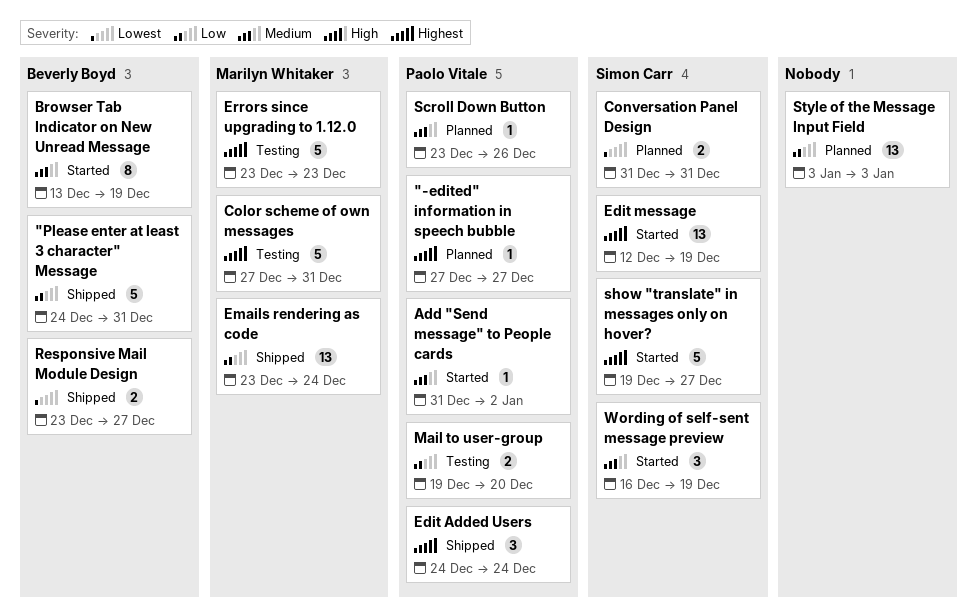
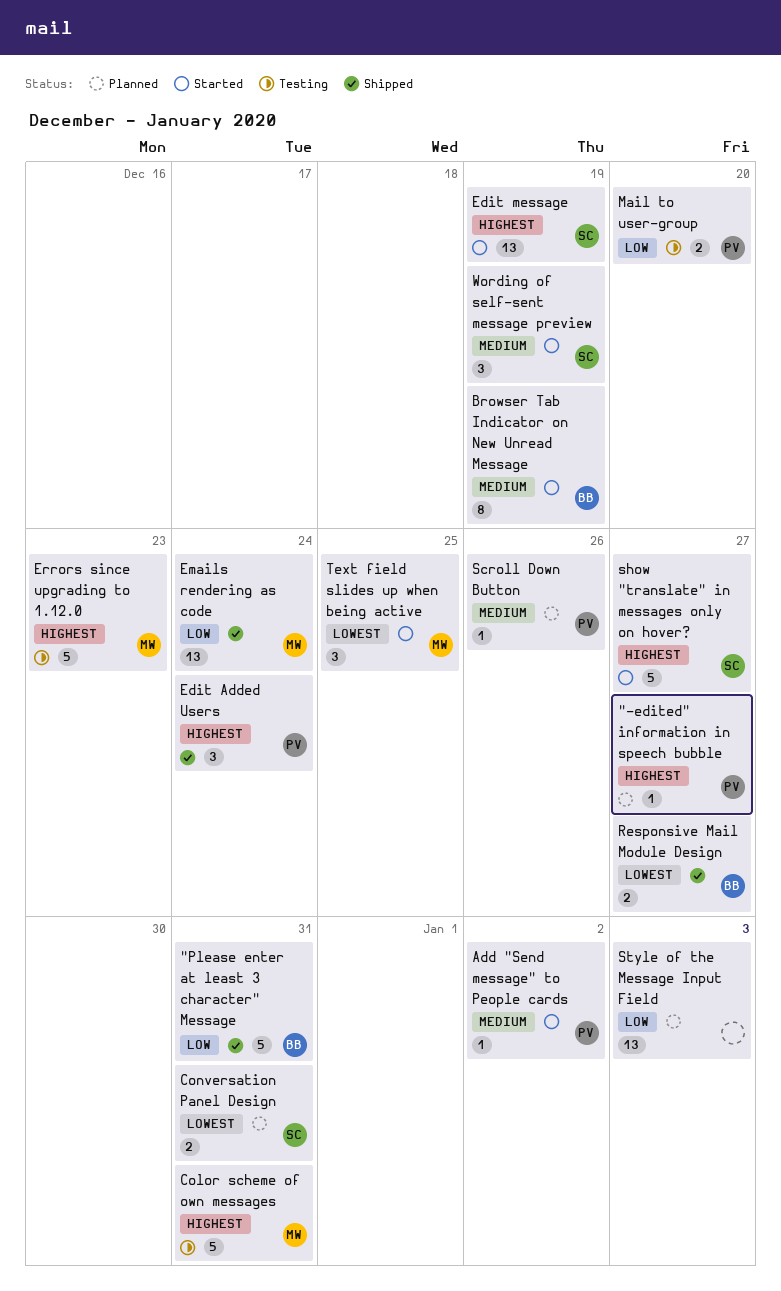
Text field slides up when being active: none -> present

